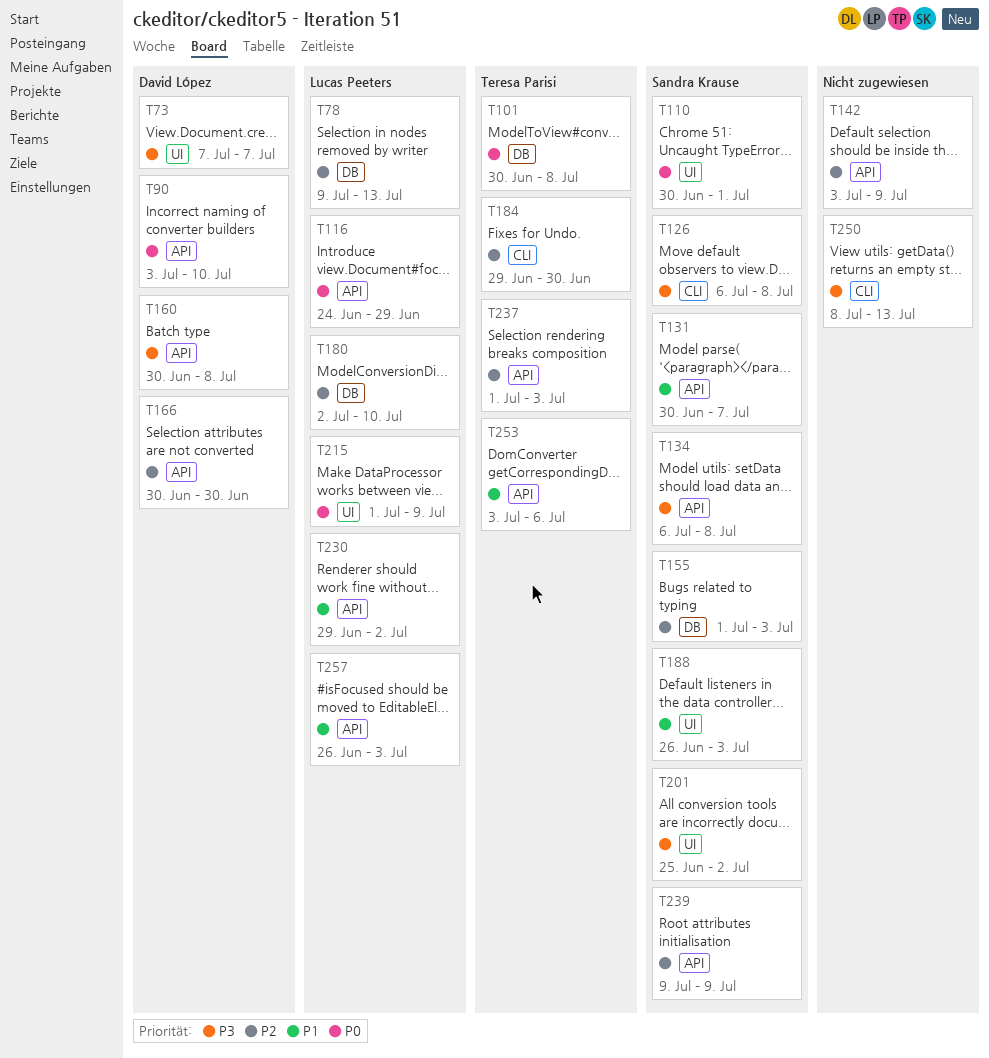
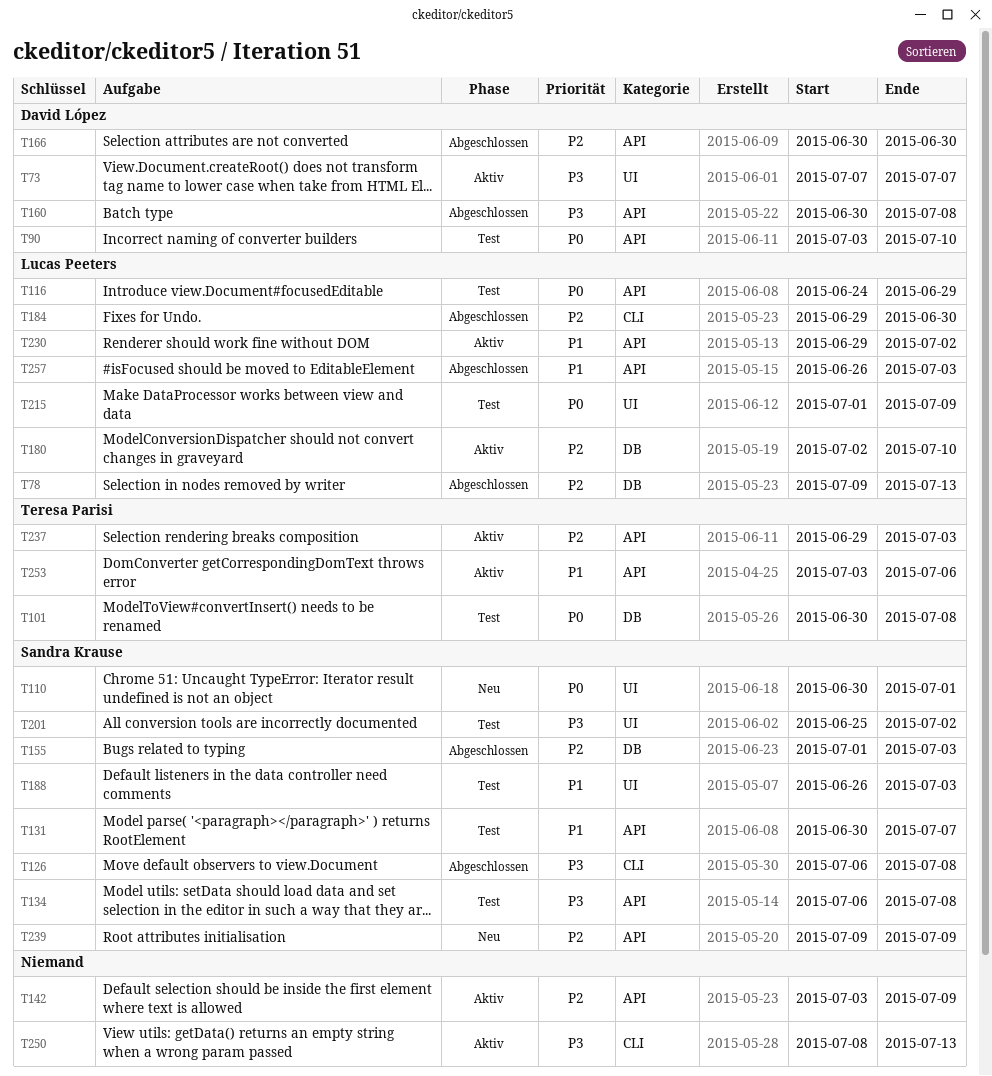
T184, owner: Teresa Parisi -> Lucas Peeters
T237, start: Jul 1 -> Jun 29

